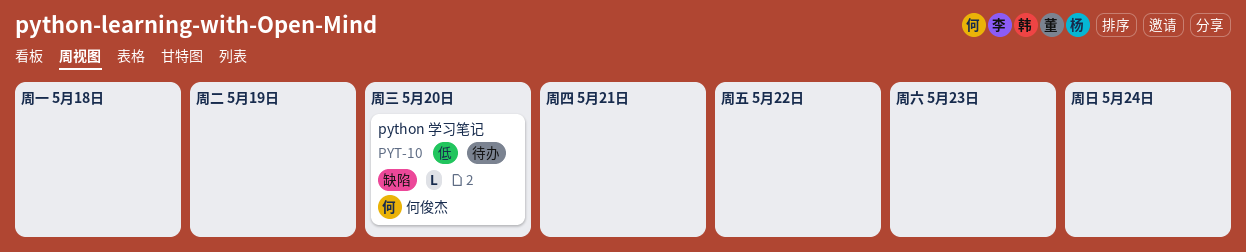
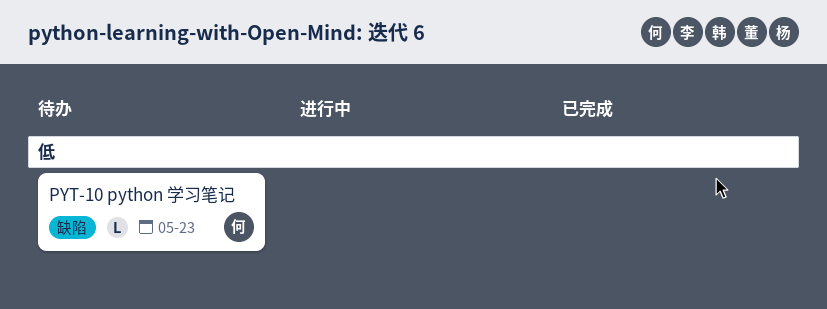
PYT-10, due: May 20 -> May 23

